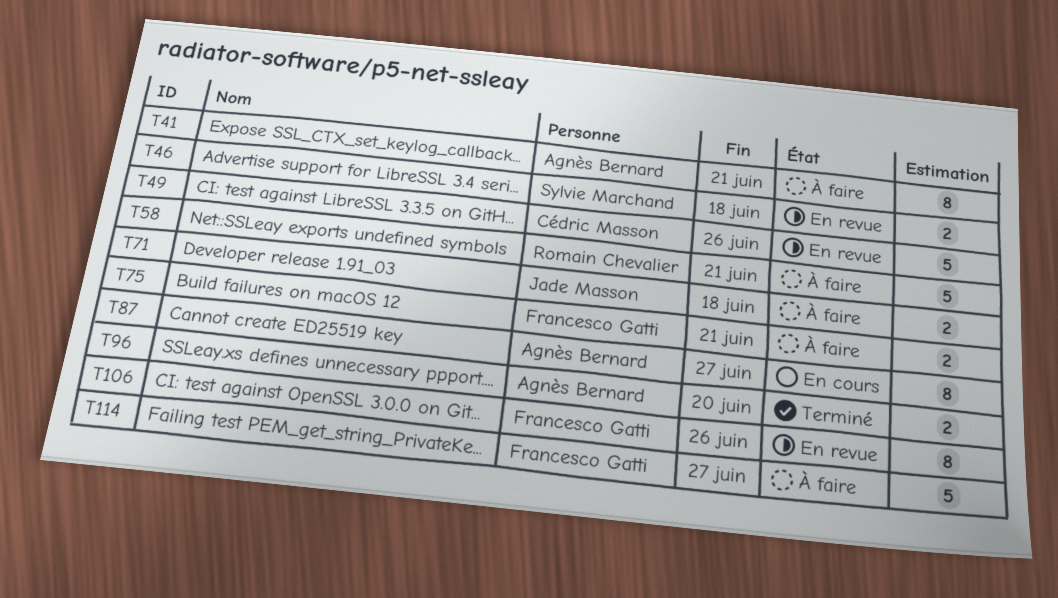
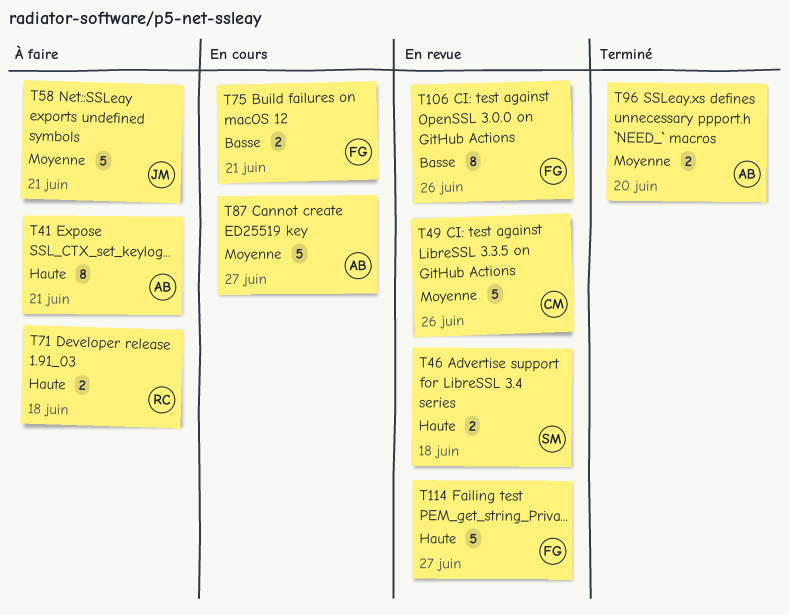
T58, owner: Romain Chevalier -> Jade Masson
T71, owner: Jade Masson -> Romain Chevalier
T75, status: À faire -> En cours
T87, estimate: 8 -> 5
T114, status: À faire -> En revue

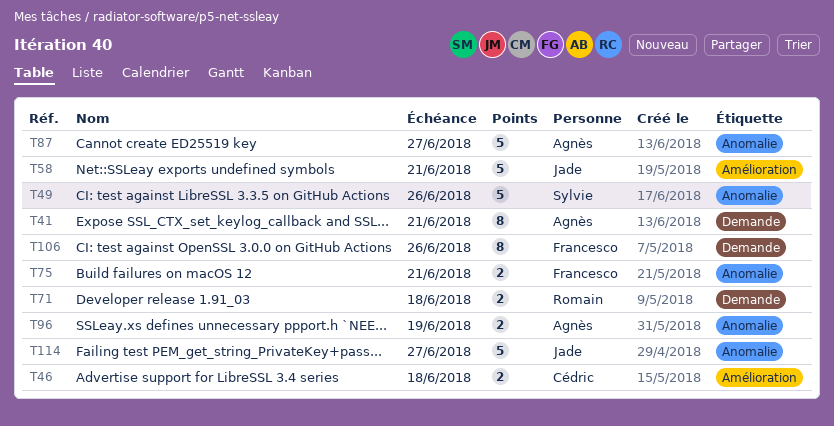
T46, owner: Sylvie -> Cédric
T49, owner: Cédric -> Sylvie
T96, due: Jun 20 -> Jun 19
T114, owner: Francesco -> Jade

